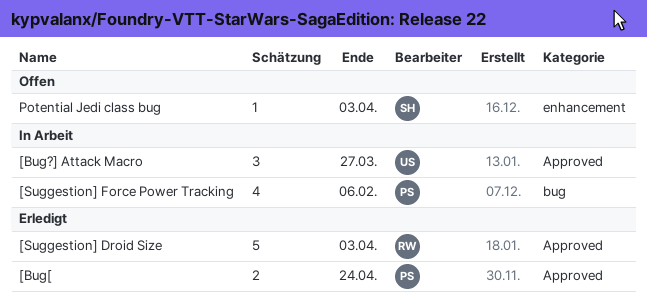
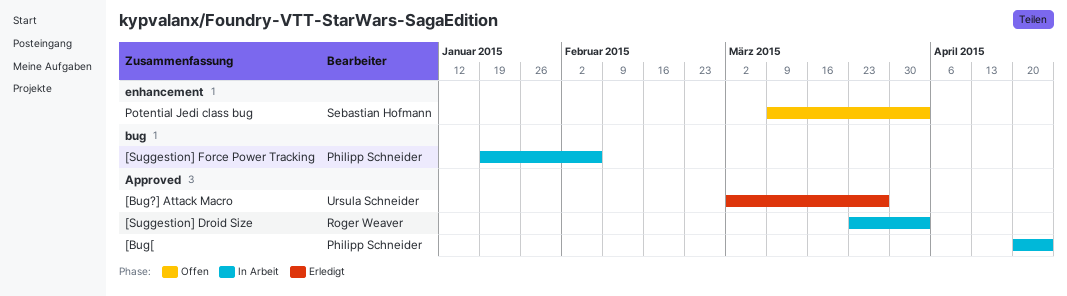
[Bug?] Attack Macro, status: In Arbeit -> Erledigt
[Bug[, status: Erledigt -> In Arbeit
[Suggestion] Droid Size, status: Erledigt -> In Arbeit

